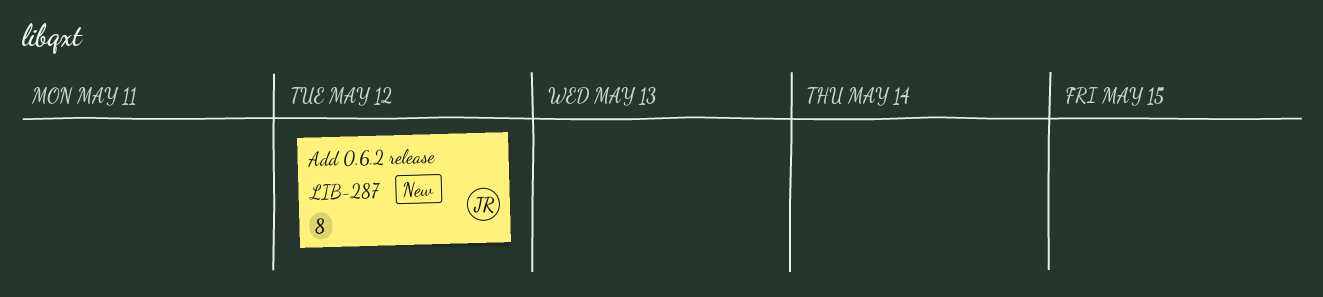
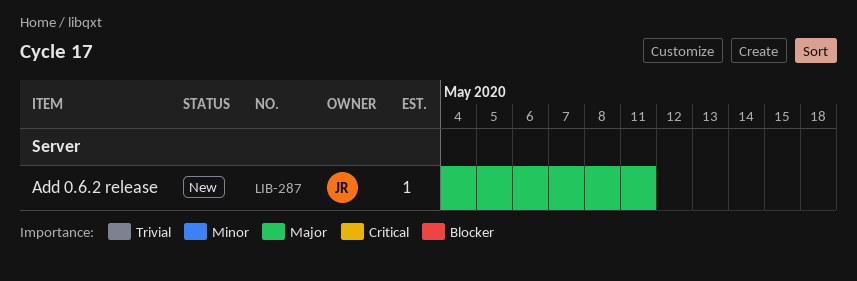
LIB-287, estimate: 8 -> 1
LIB-287, due: May 12 -> May 11

